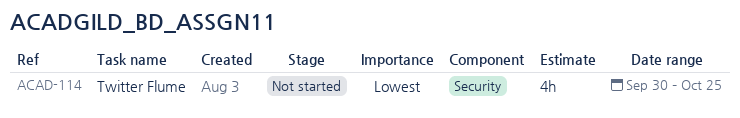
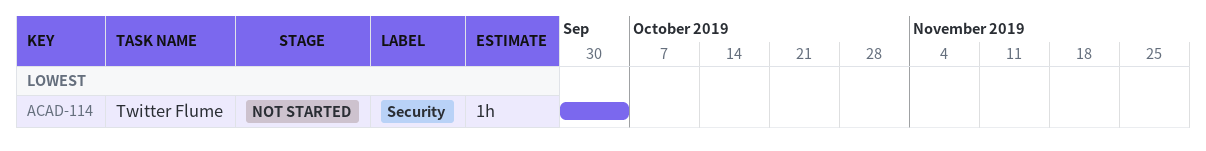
ACAD-114, estimate: 4h -> 1h
ACAD-114, due: Oct 25 -> Oct 4

